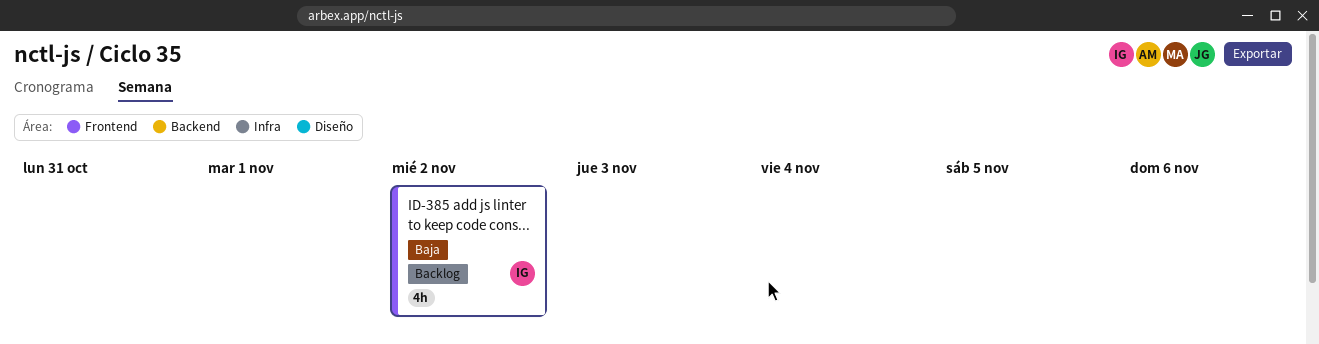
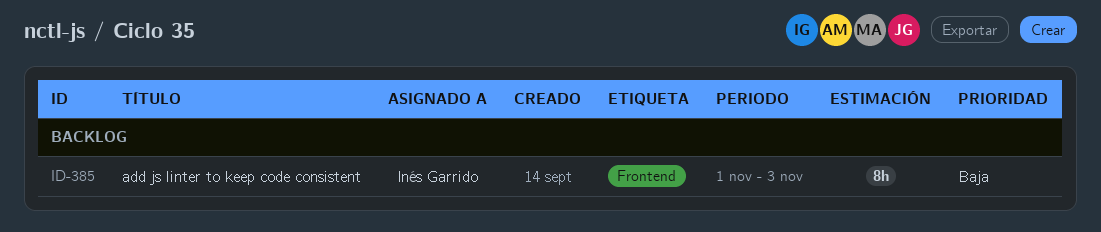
ID-385, estimate: 4h -> 8h
ID-385, due: Nov 2 -> Nov 3

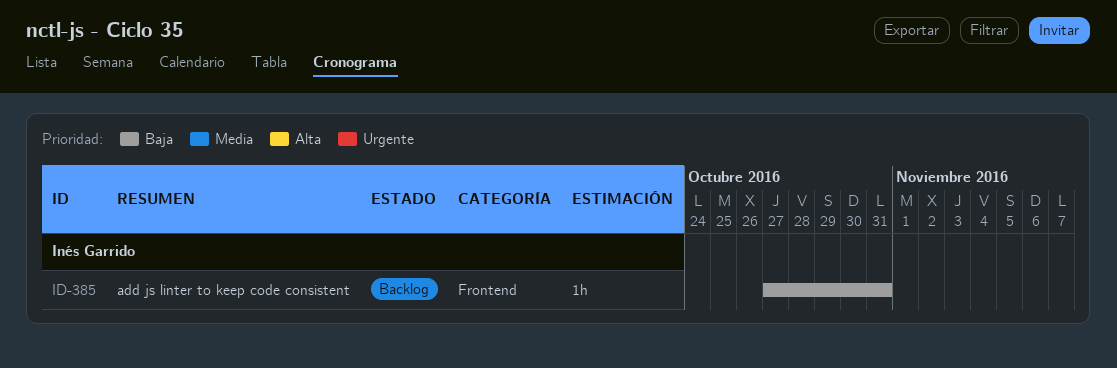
ID-385, estimate: 8h -> 1h
ID-385, start: Nov 1 -> Oct 27
ID-385, due: Nov 3 -> Oct 31

